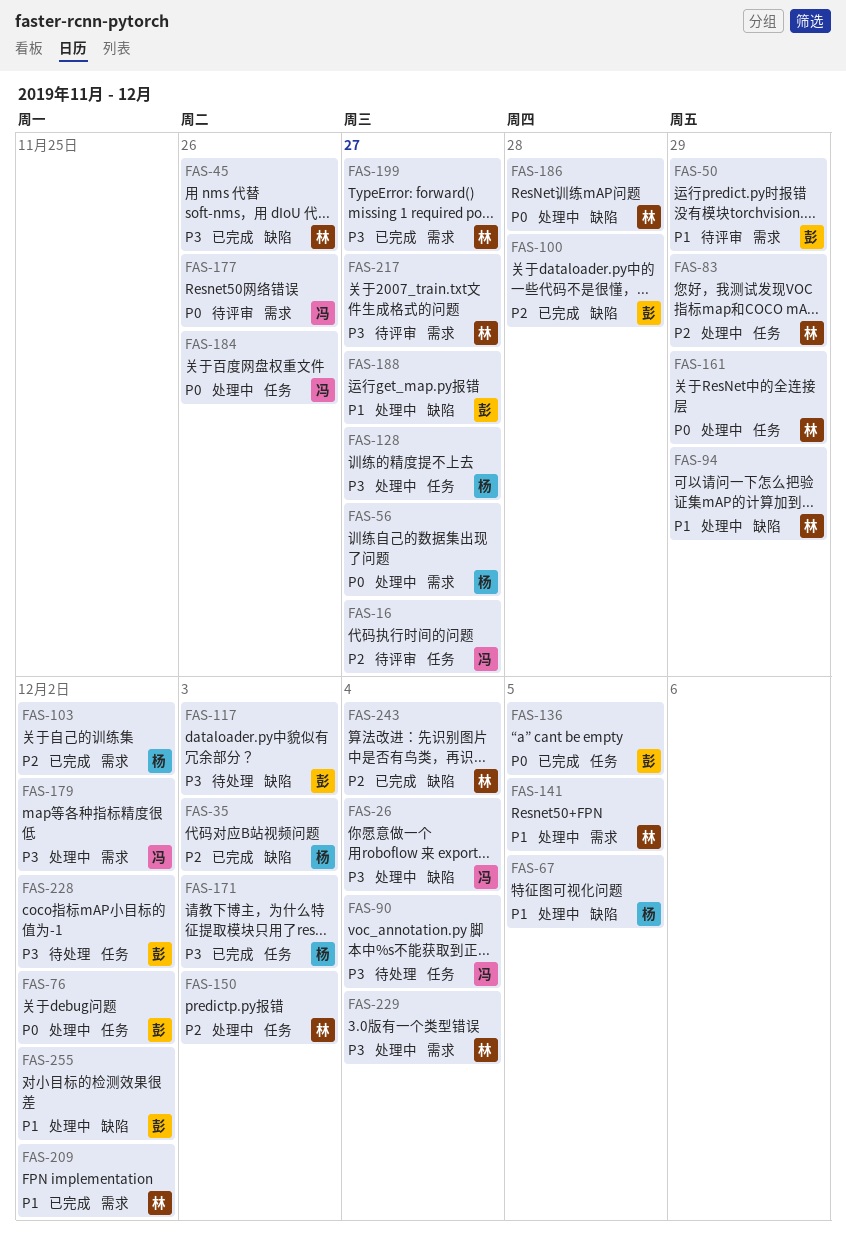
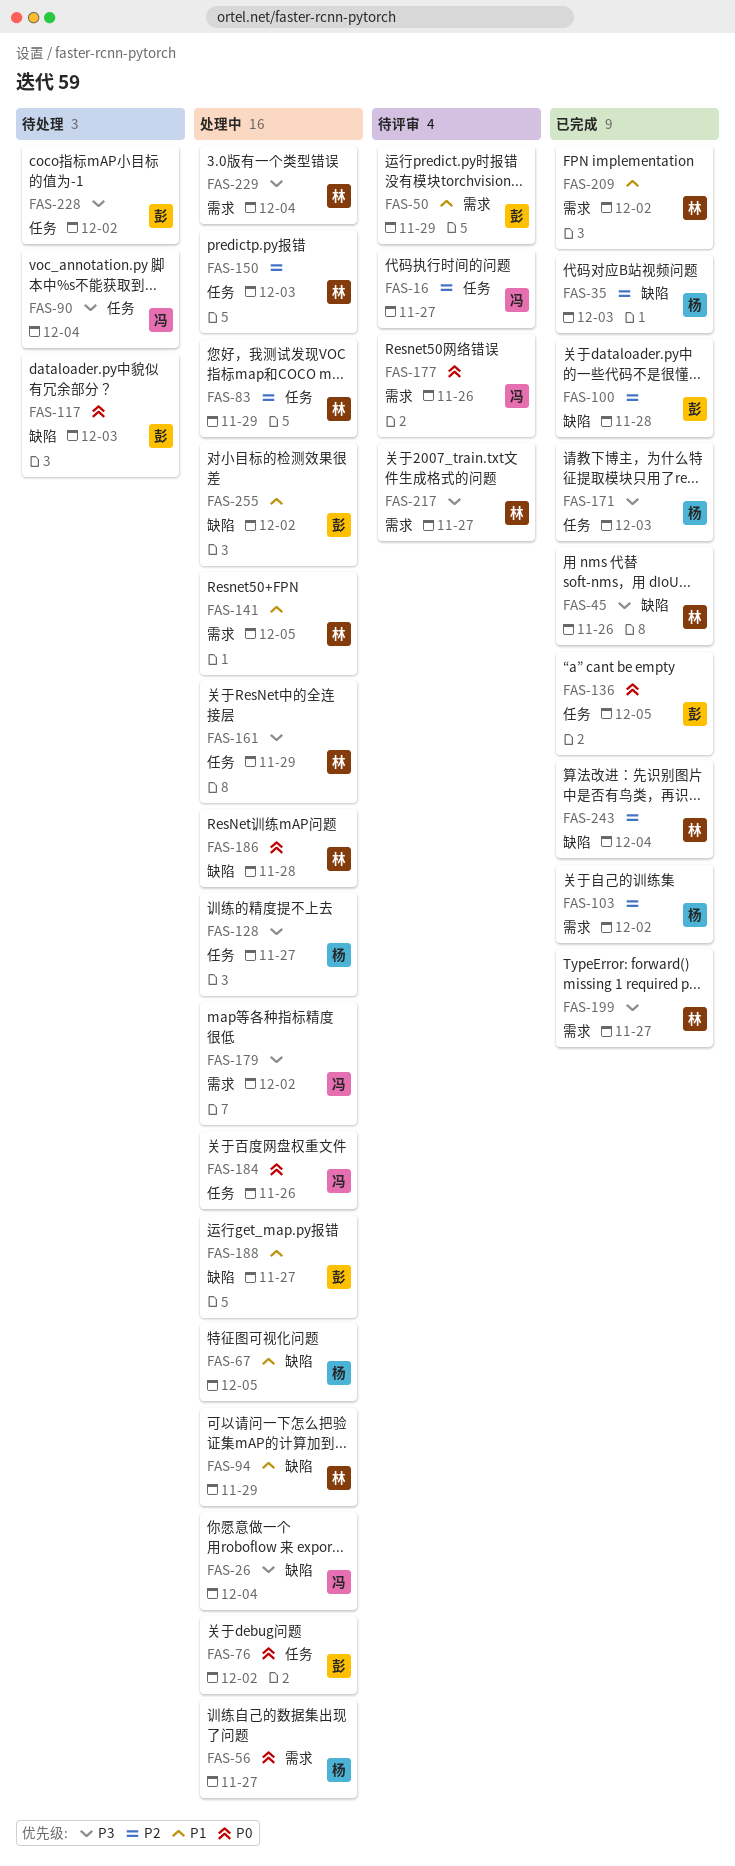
FAS-117, priority: P3 -> P0
FAS-161, priority: P0 -> P3

